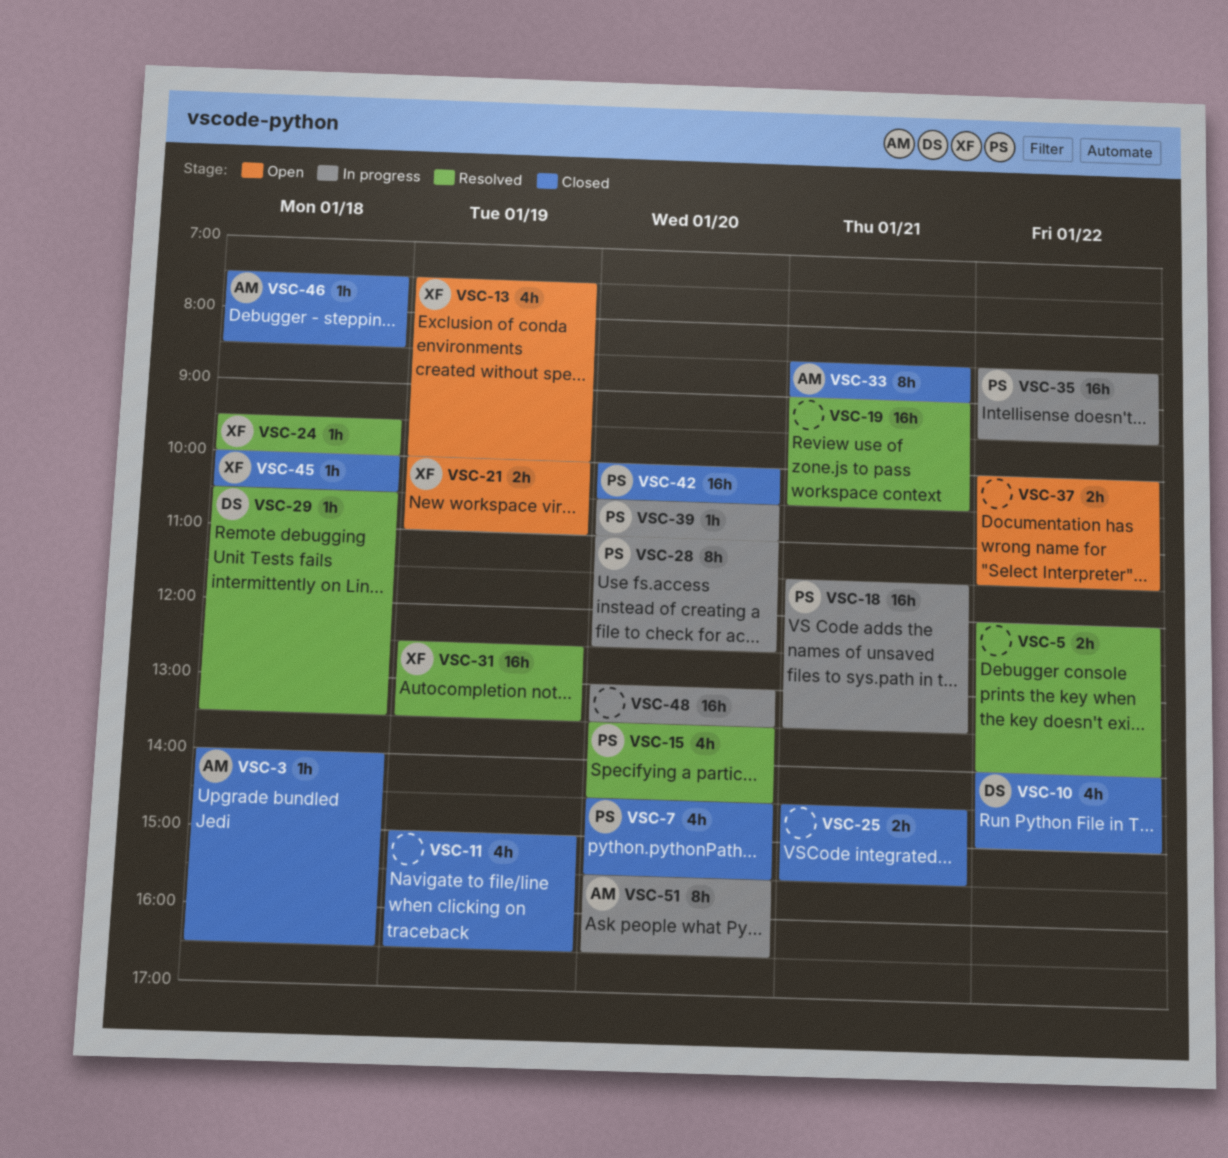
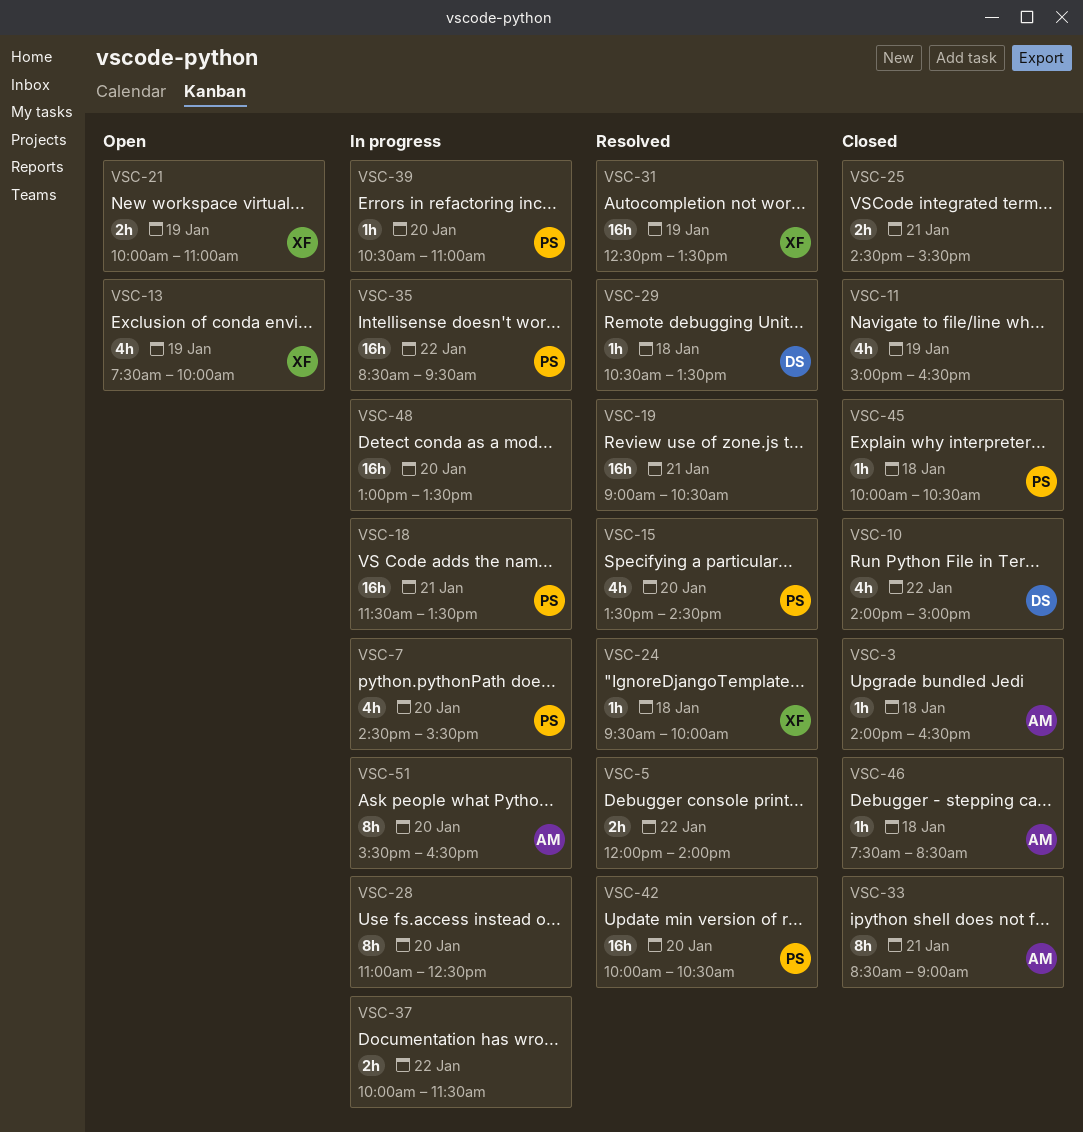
VSC-7, status: Closed -> In progress
VSC-28, owner: PS -> none
VSC-37, status: Open -> In progress
VSC-42, status: Closed -> Resolved
VSC-45, owner: XF -> PS

